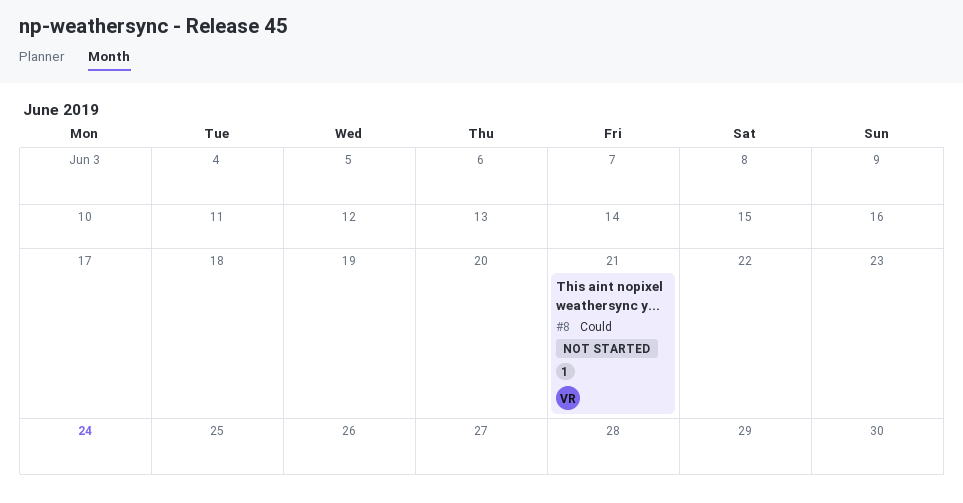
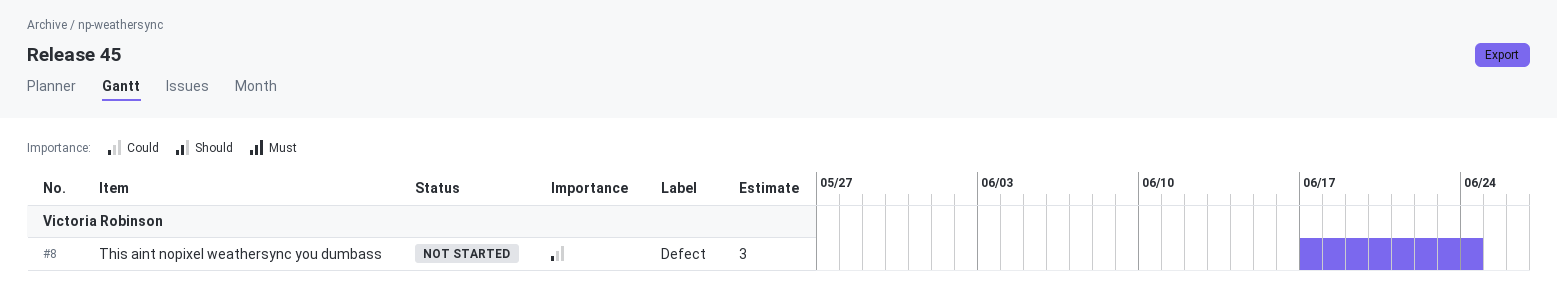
#8, estimate: 1 -> 3
#8, due: Jun 21 -> Jun 24

